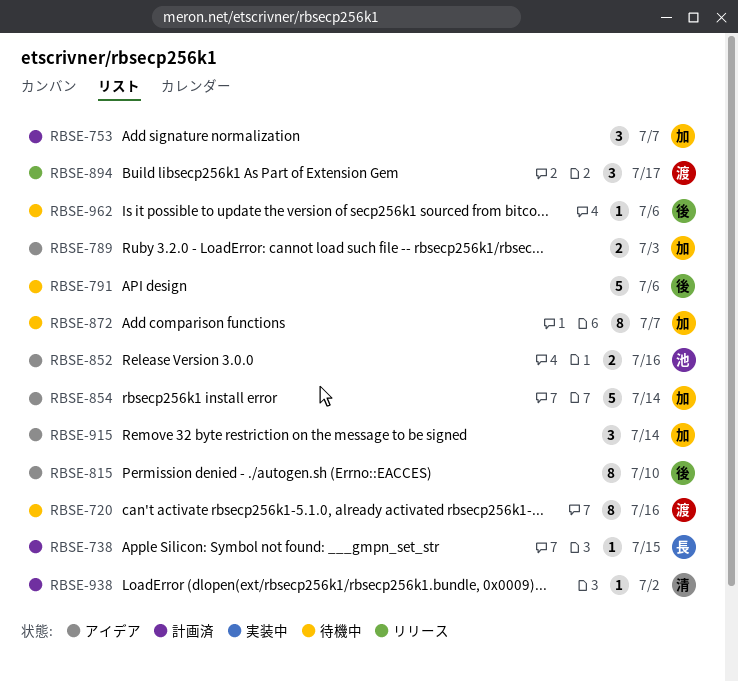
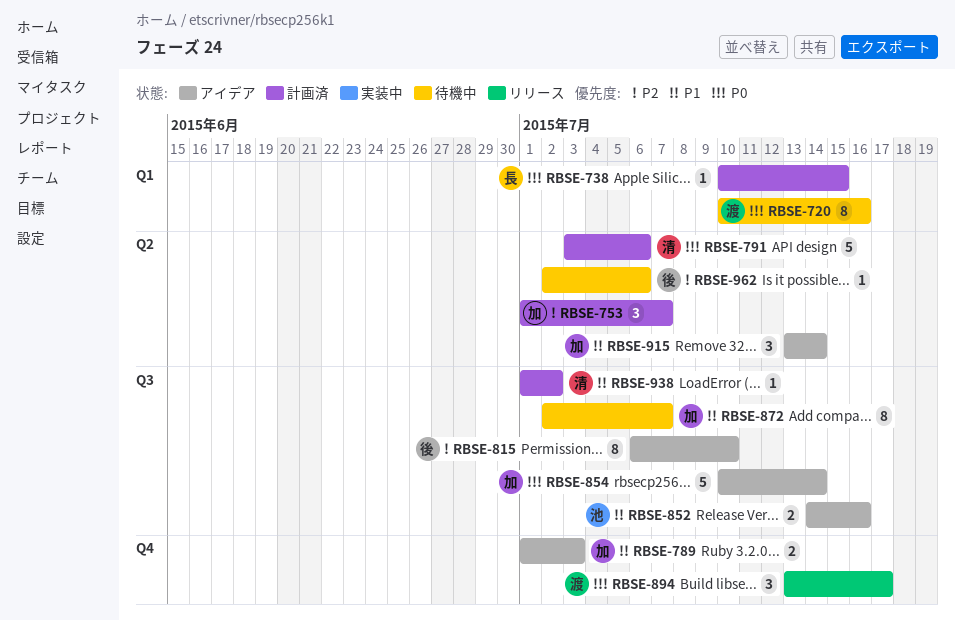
RBSE-791, status: 待機中 -> 計画済
RBSE-791, owner: 後 -> 清

